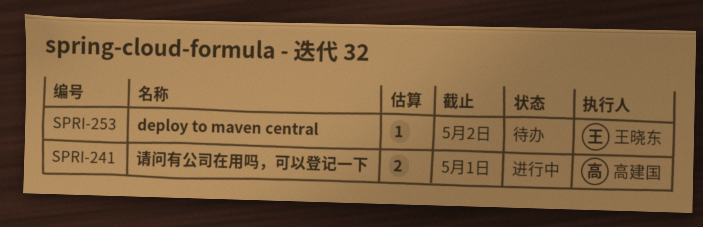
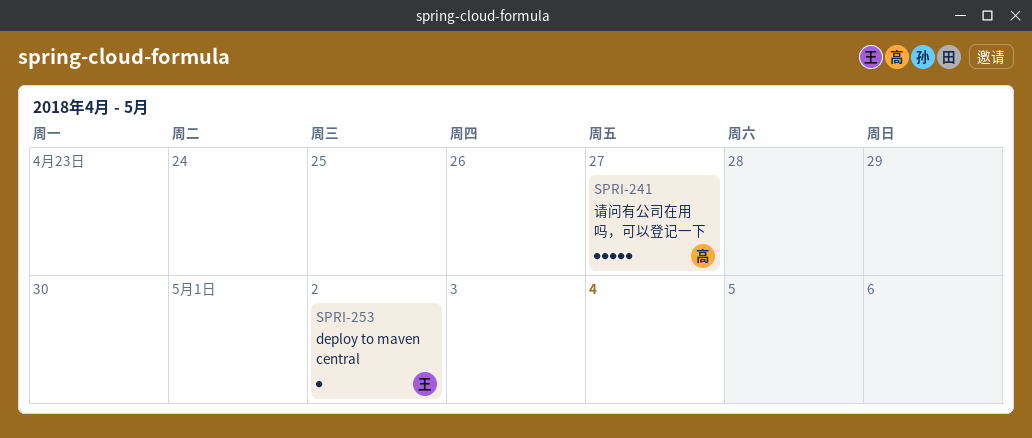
SPRI-241, estimate: 2 -> 5
SPRI-241, due: May 1 -> Apr 27

